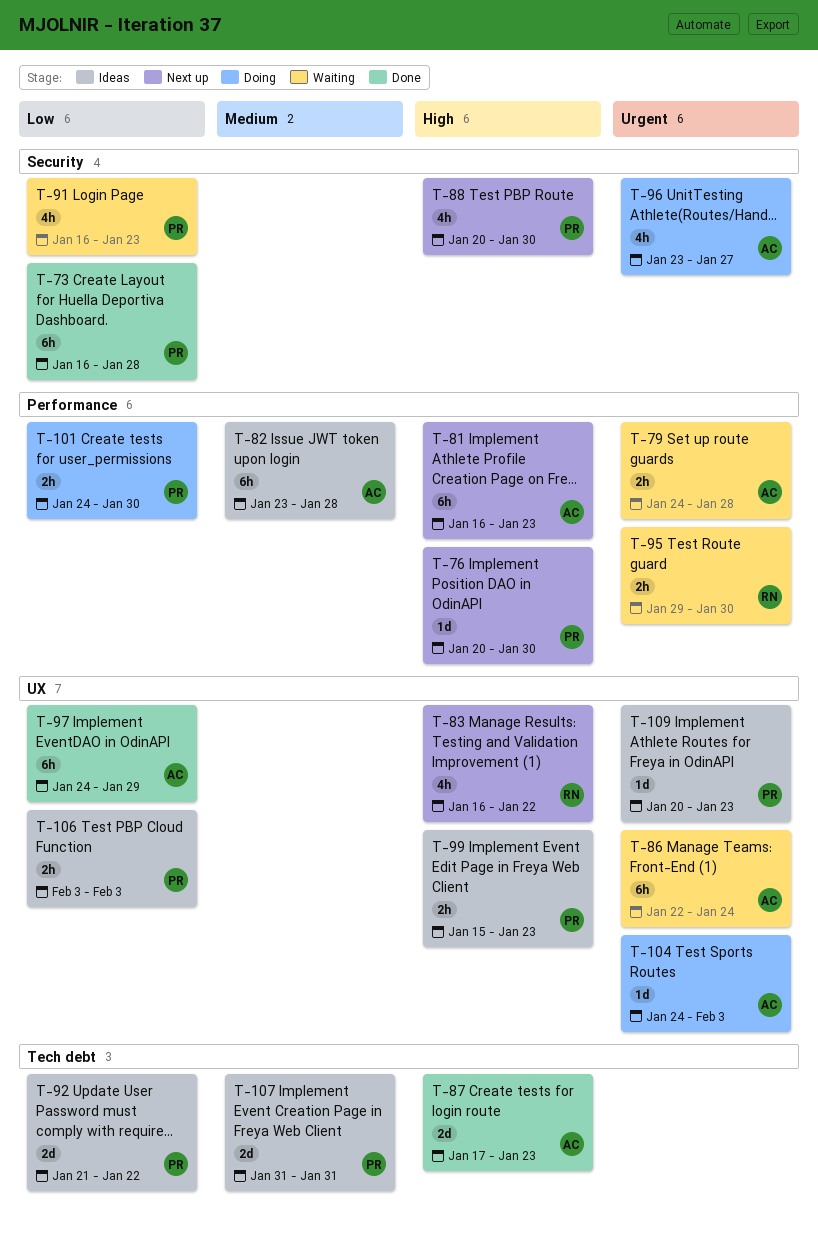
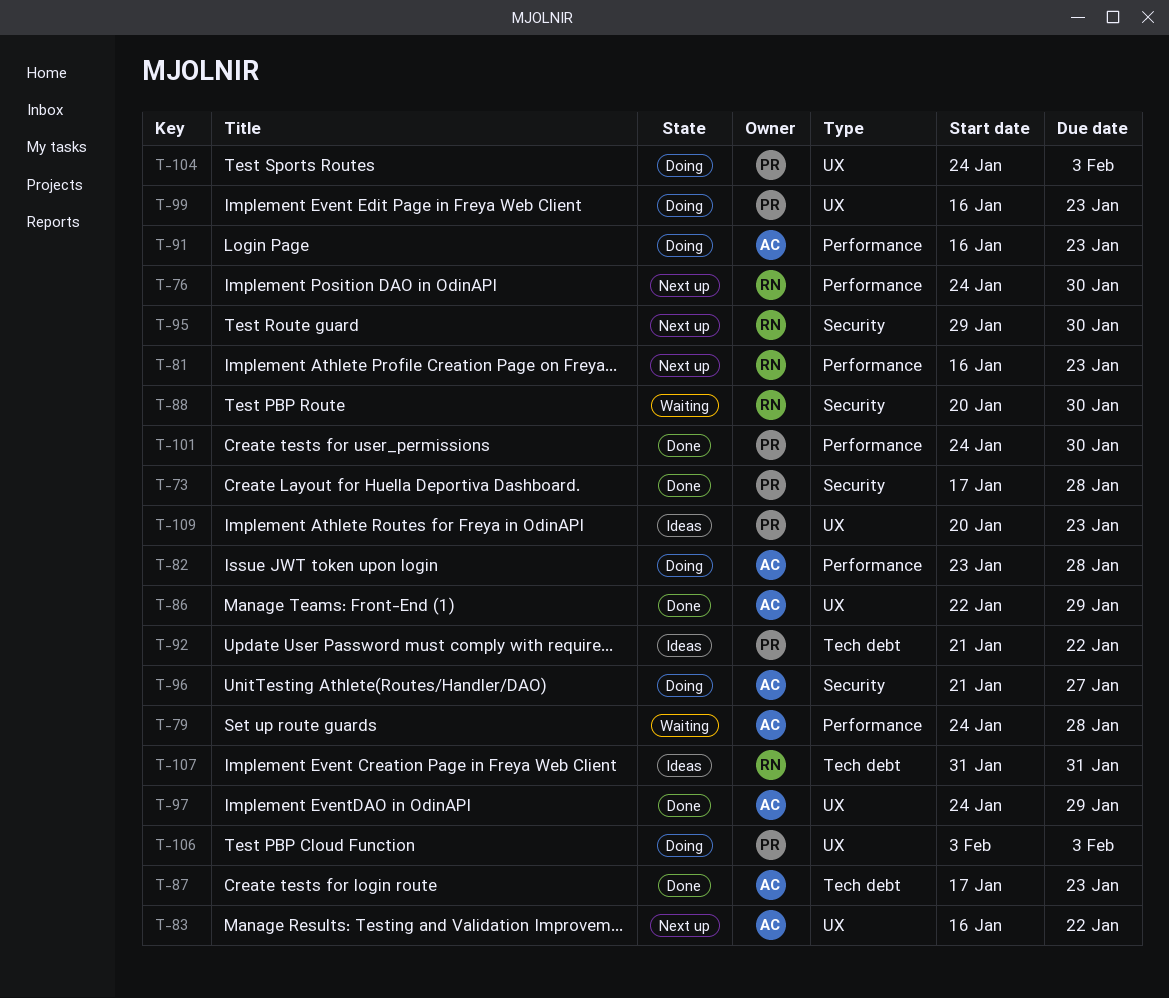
T-73, start: Jan 16 -> Jan 17
T-76, owner: PR -> RN
T-76, start: Jan 20 -> Jan 24
T-81, owner: AC -> RN
T-82, status: Ideas -> Doing
T-83, owner: RN -> AC
T-86, status: Waiting -> Done
T-86, due: Jan 24 -> Jan 29
T-88, status: Next up -> Waiting
T-88, owner: PR -> RN
T-91, status: Waiting -> Doing
T-91, owner: PR -> AC
T-91, label: Security -> Performance
T-95, status: Waiting -> Next up
T-95, label: Performance -> Security
T-96, start: Jan 23 -> Jan 21
T-99, status: Ideas -> Doing
T-99, start: Jan 15 -> Jan 16
T-101, status: Doing -> Done
T-104, owner: AC -> PR
T-106, status: Ideas -> Doing
T-107, owner: PR -> RN

